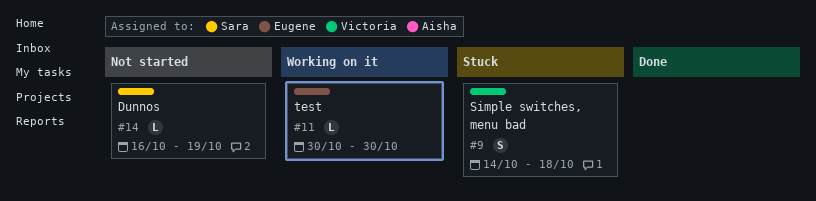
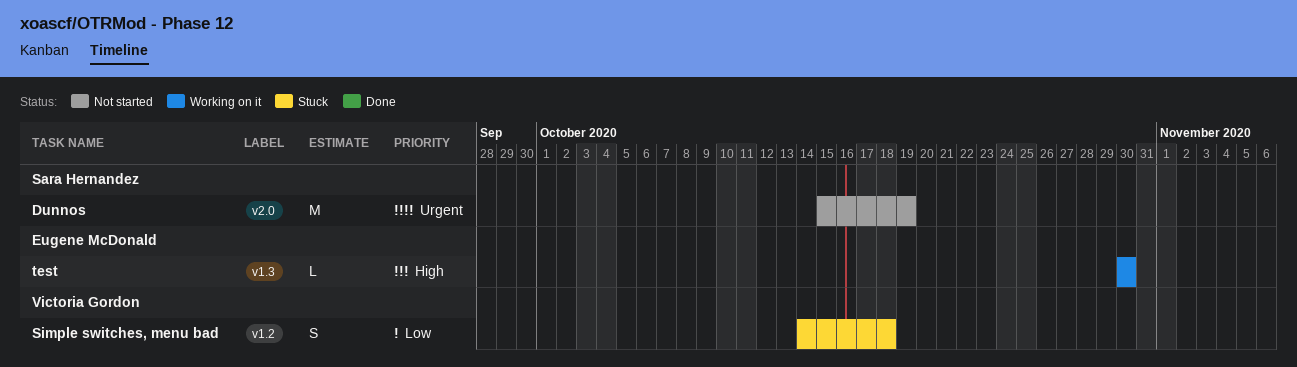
Dunnos, estimate: L -> M
Dunnos, start: Oct 16 -> Oct 15

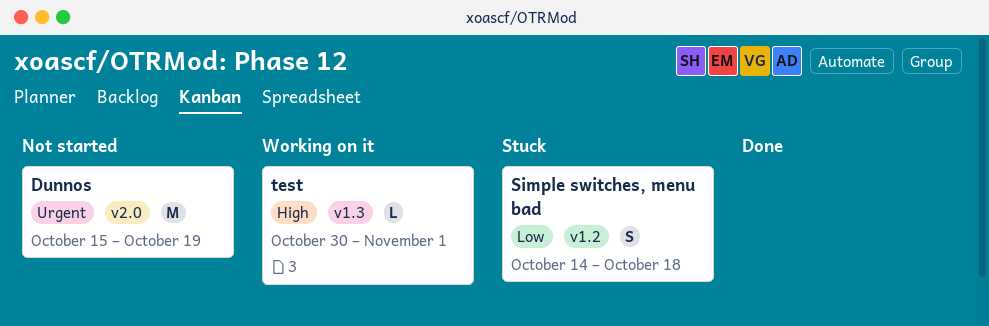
test, due: Oct 30 -> Nov 1

